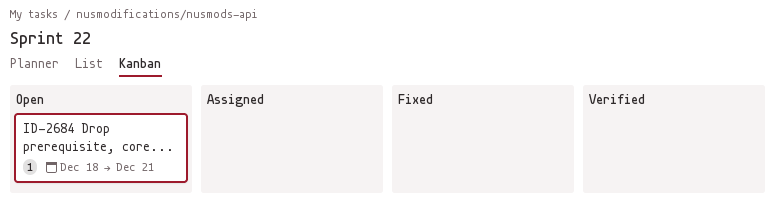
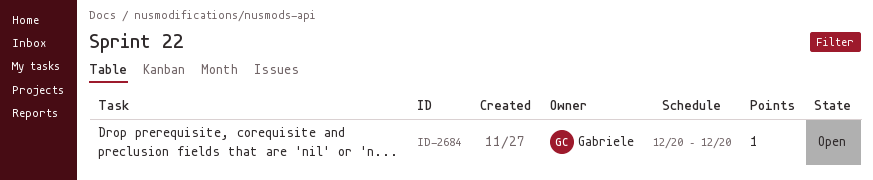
ID-2684, start: Dec 18 -> Dec 20
ID-2684, due: Dec 21 -> Dec 20

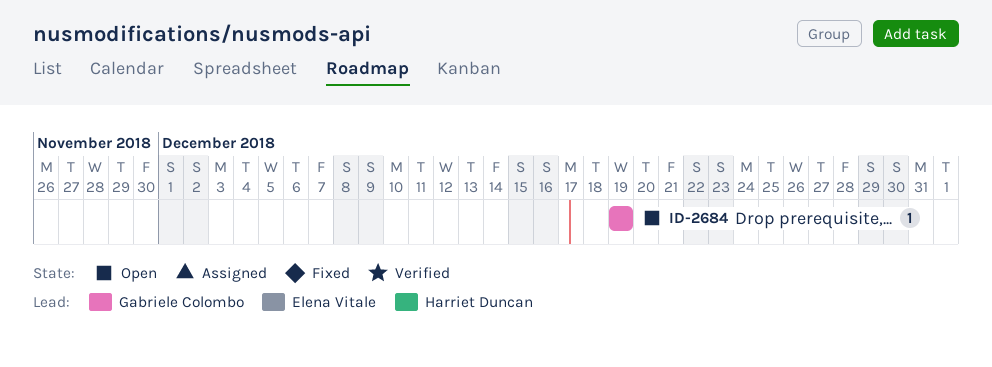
ID-2684, start: Dec 20 -> Dec 19
ID-2684, due: Dec 20 -> Dec 19

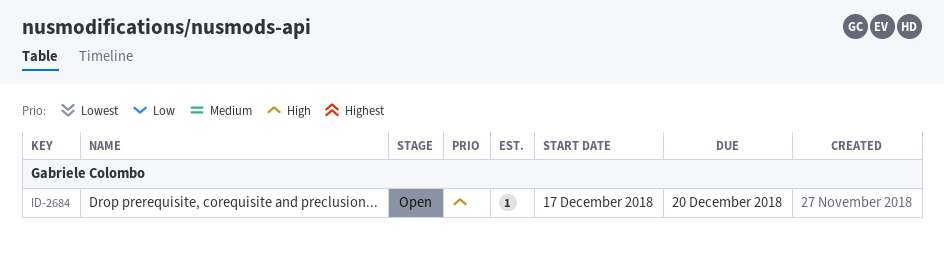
ID-2684, start: Dec 19 -> Dec 17
ID-2684, due: Dec 19 -> Dec 20

